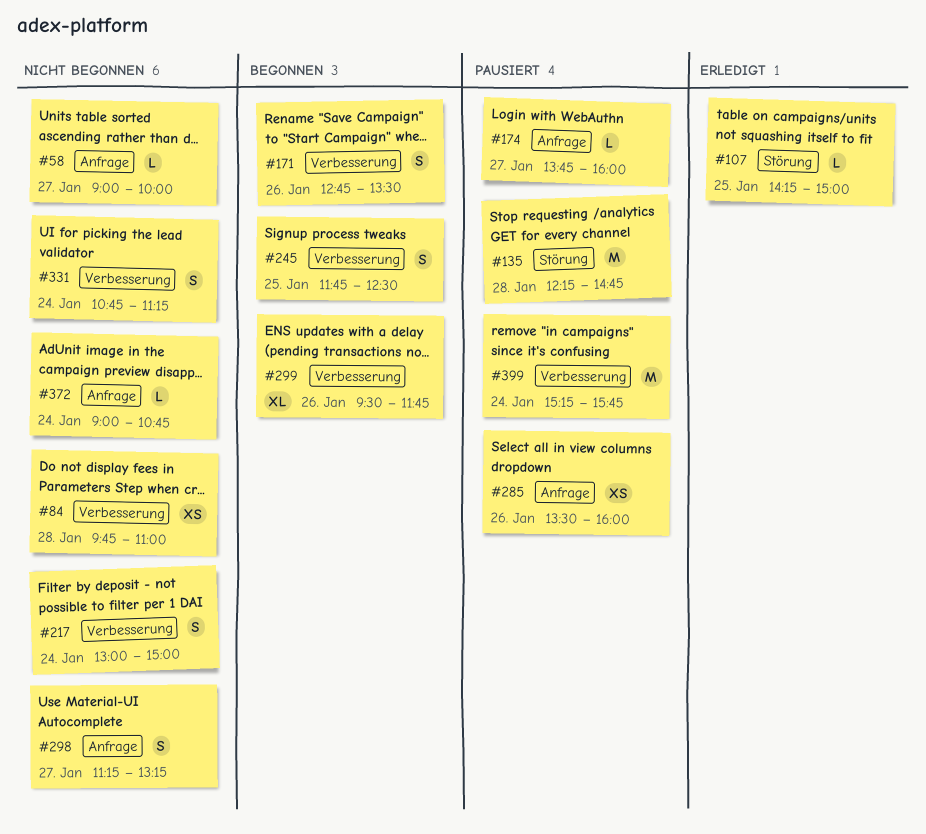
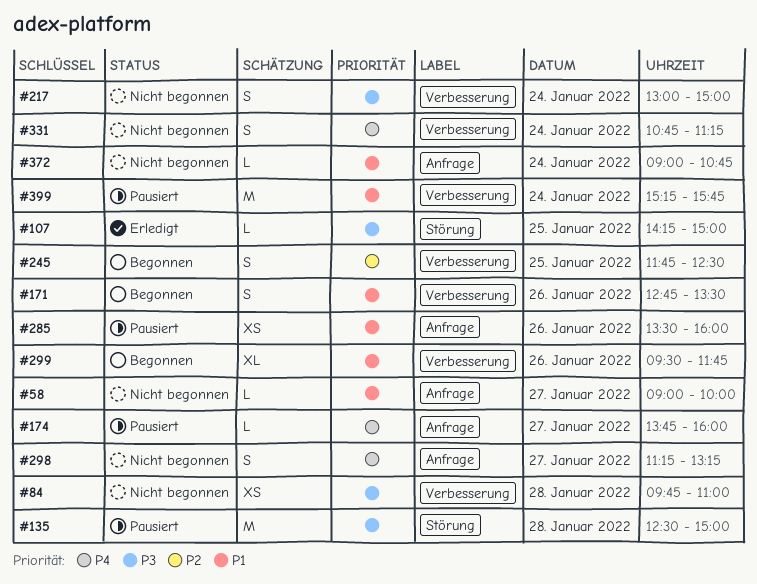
#135, begins: 12:15 -> 12:30
#135, ends: 14:45 -> 15:00

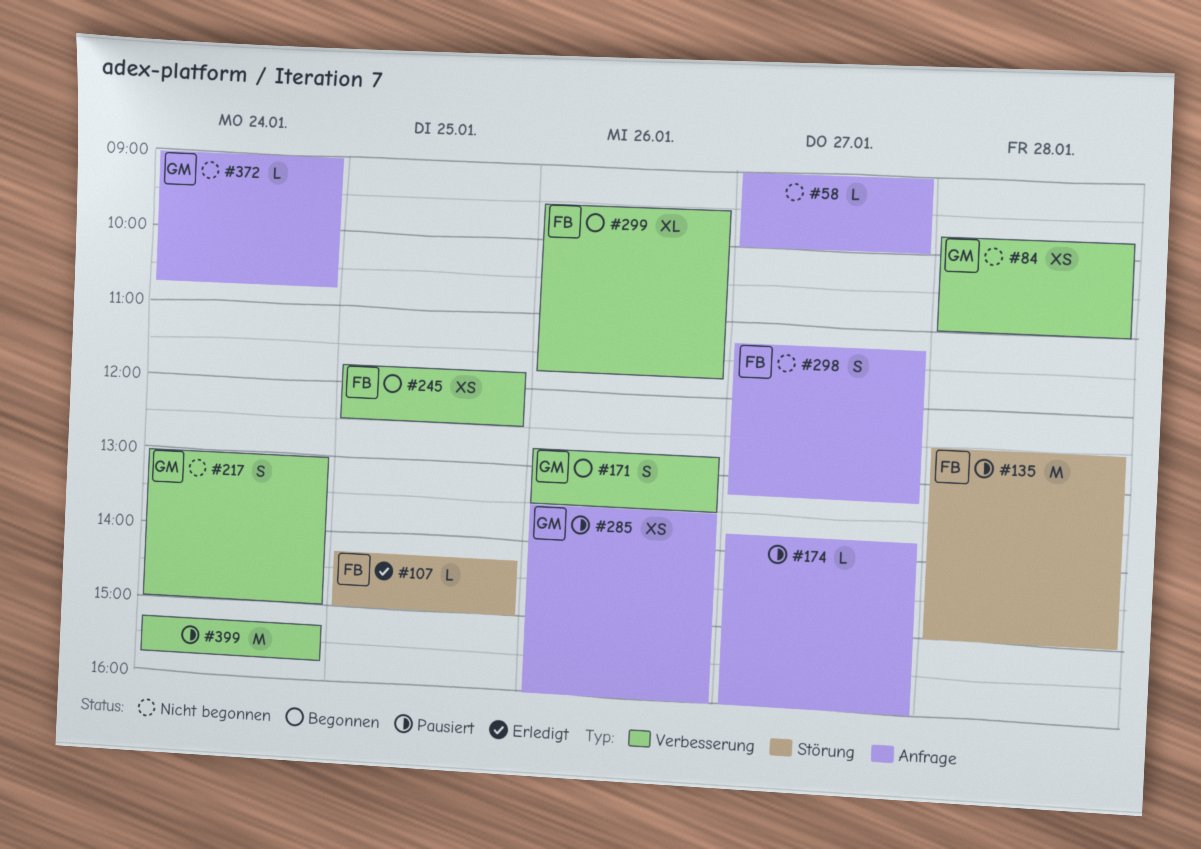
#245, estimate: S -> XS
#331: present -> none

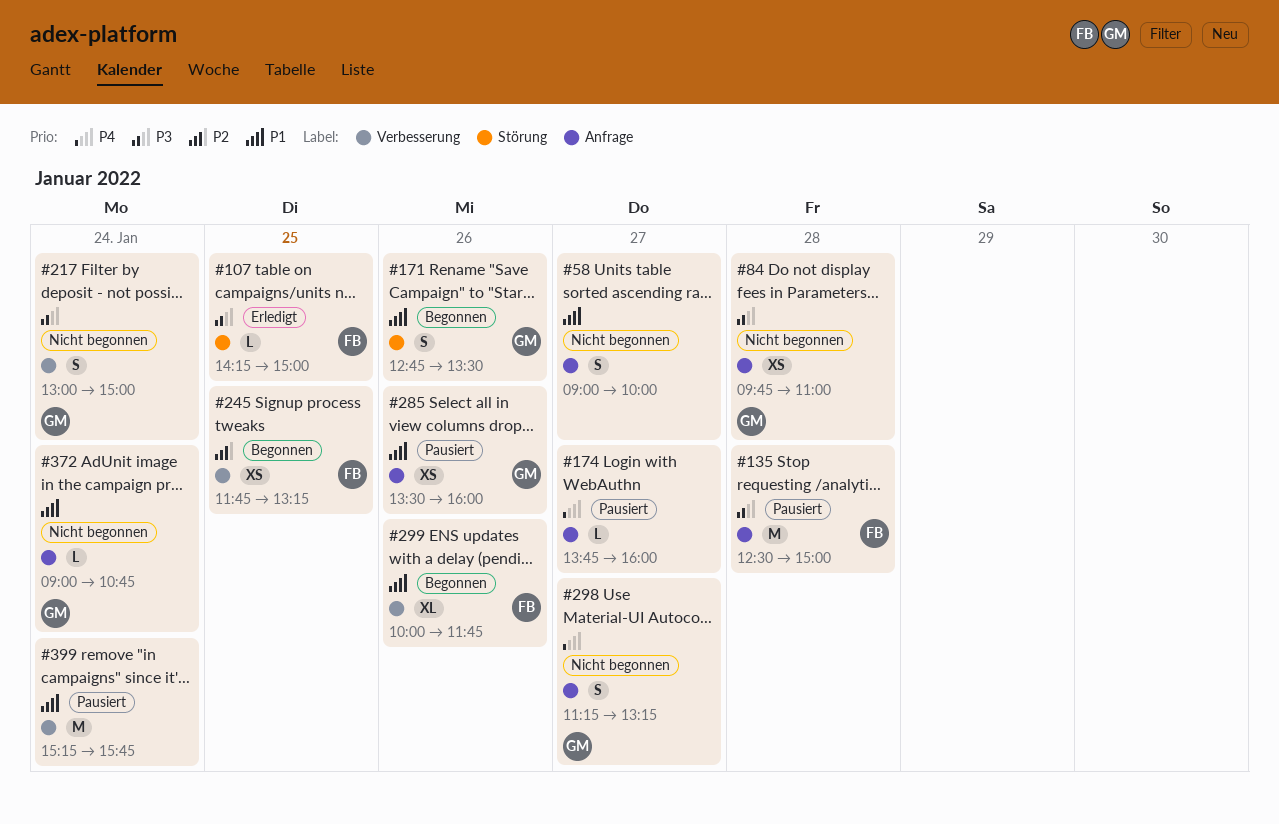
#58, estimate: L -> S
#84, label: Verbesserung -> Anfrage
#135, label: Störung -> Anfrage
#171, label: Verbesserung -> Störung
#245, ends: 12:30 -> 13:15
#298, owner: FB -> GM
#299, begins: 09:30 -> 10:00

